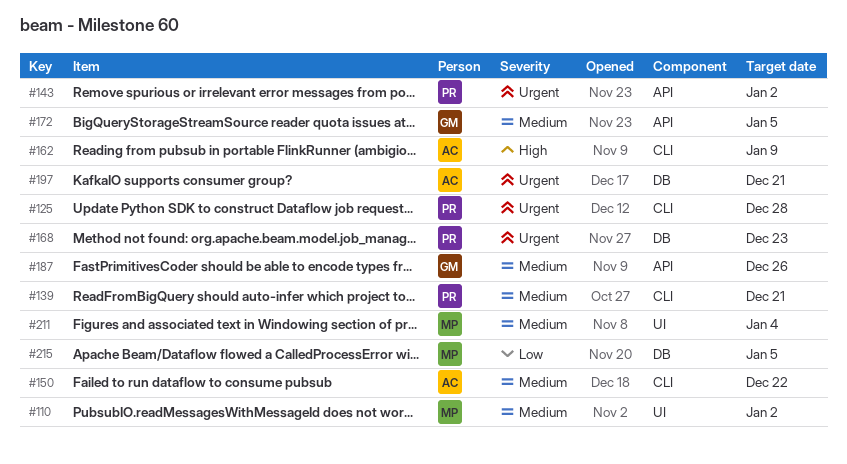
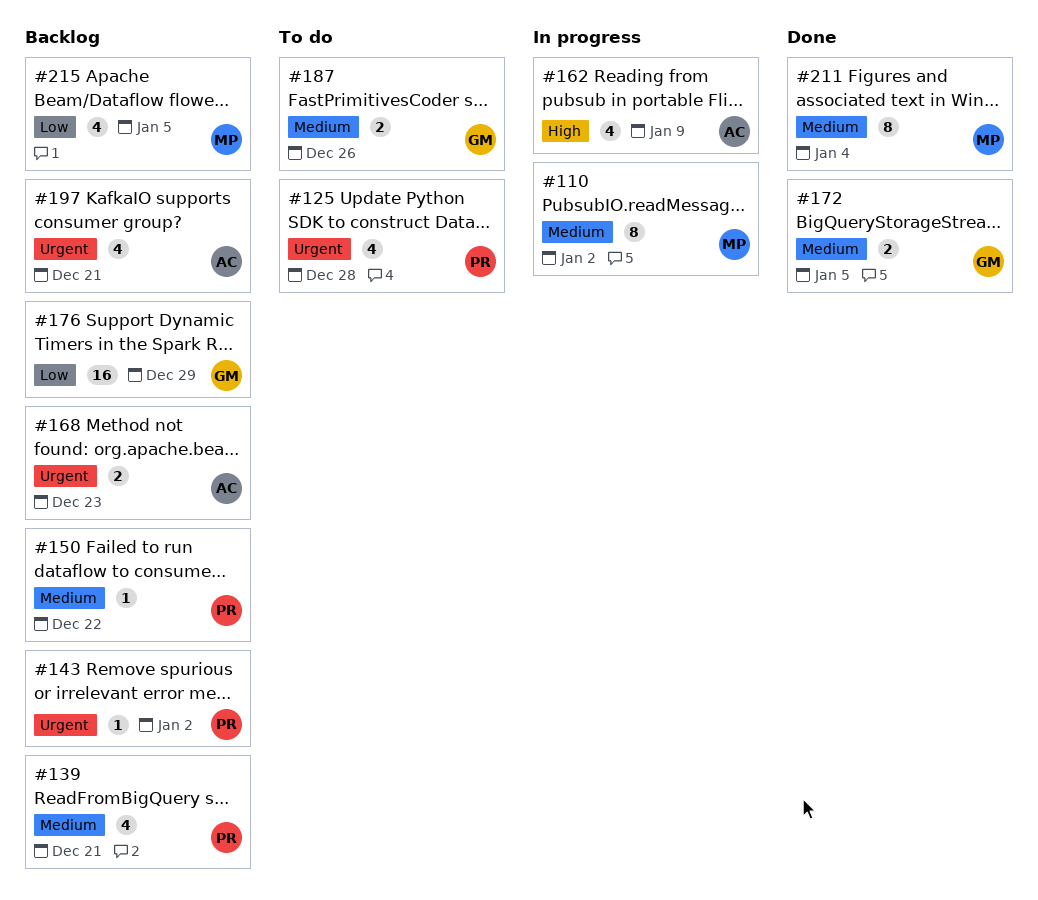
#150, owner: AC -> PR
#168, owner: PR -> AC
#176: none -> present

